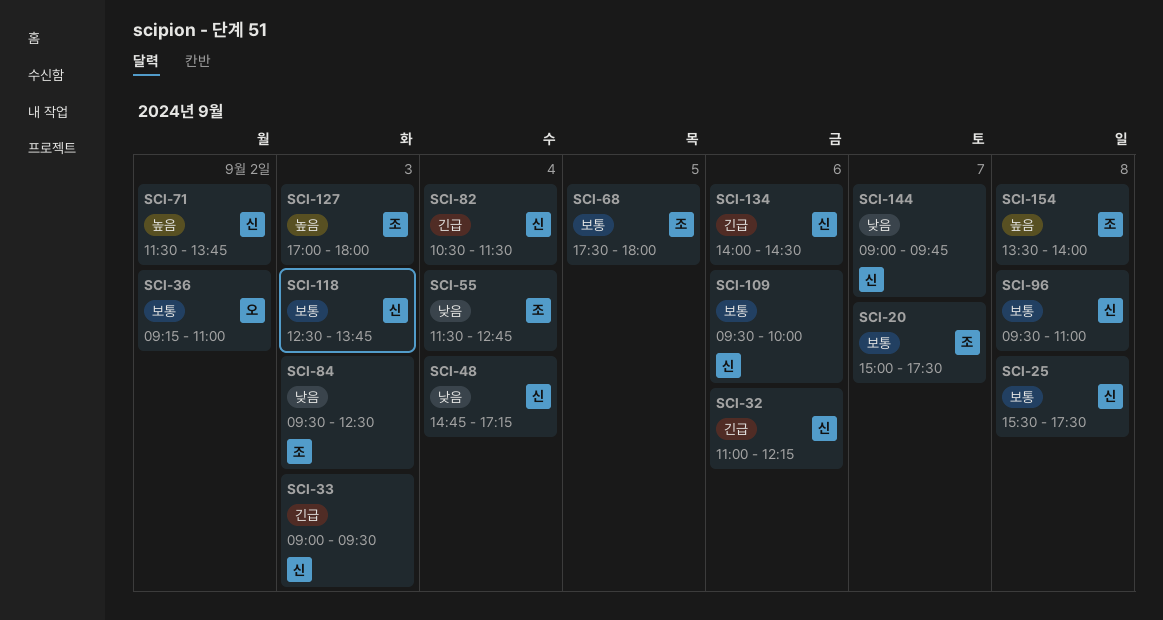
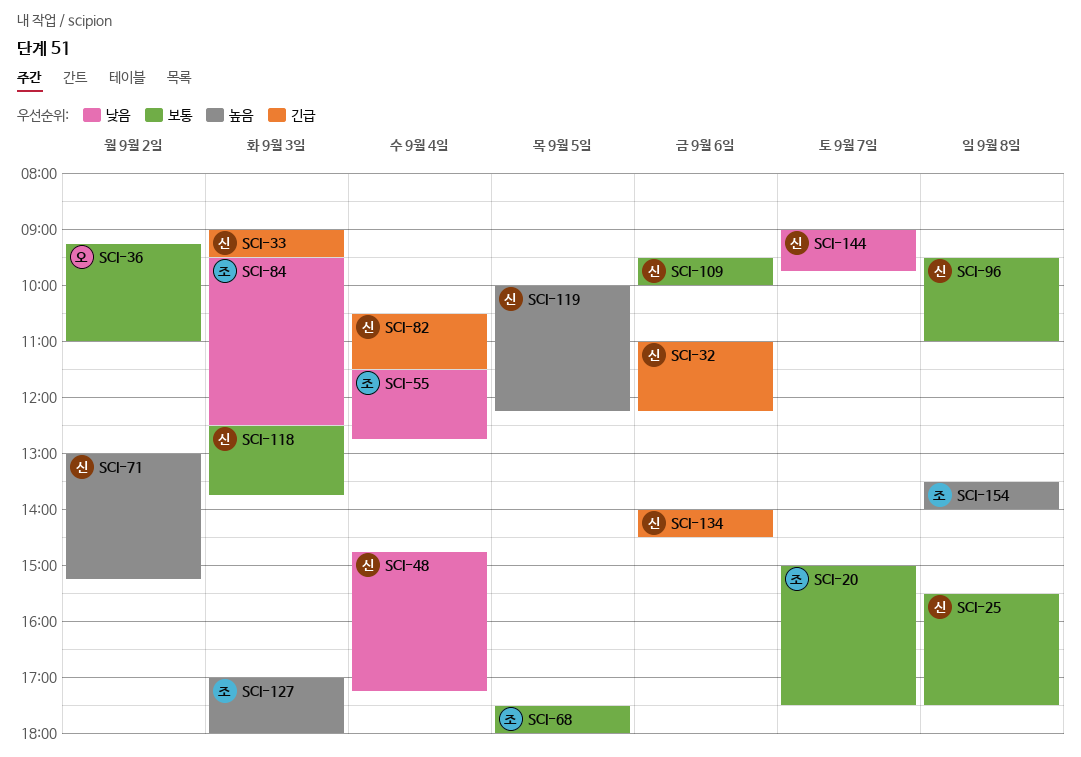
SCI-71, begins: 11:30 -> 13:00
SCI-71, ends: 13:45 -> 15:15
SCI-119: none -> present

